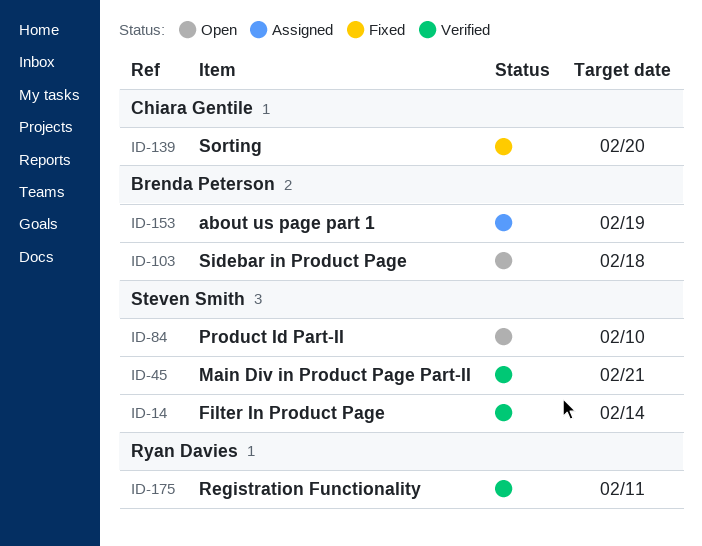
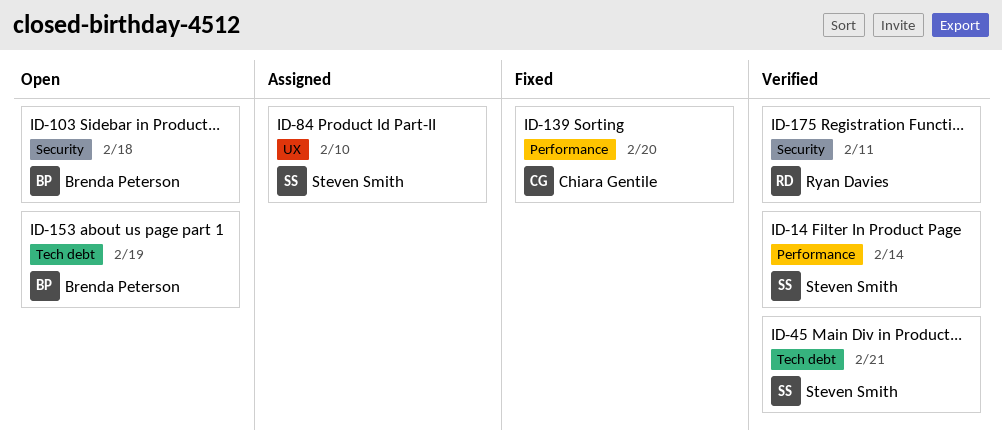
ID-84, status: Open -> Assigned
ID-153, status: Assigned -> Open

